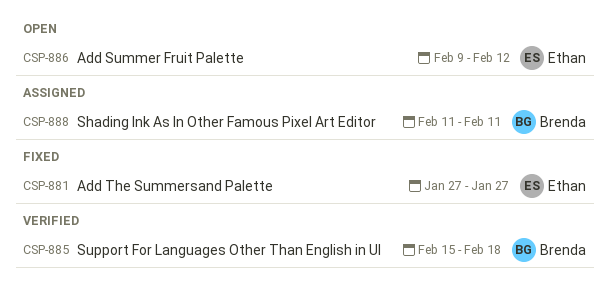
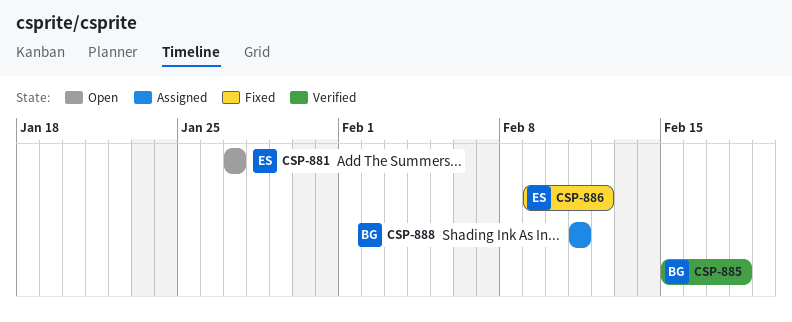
CSP-881, status: Fixed -> Open
CSP-886, status: Open -> Fixed

